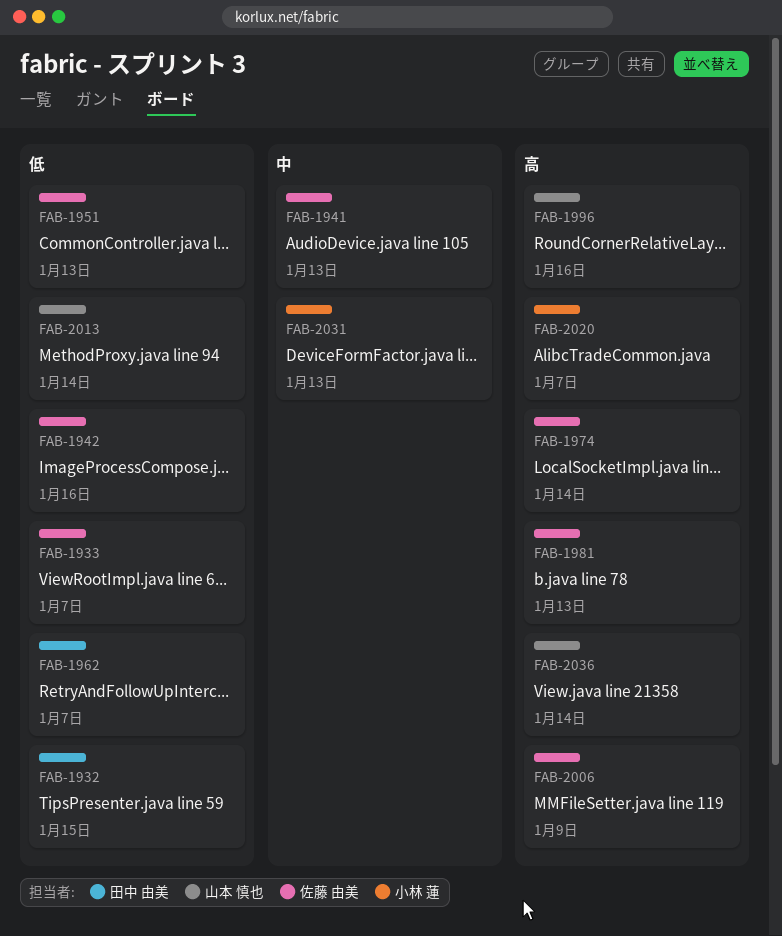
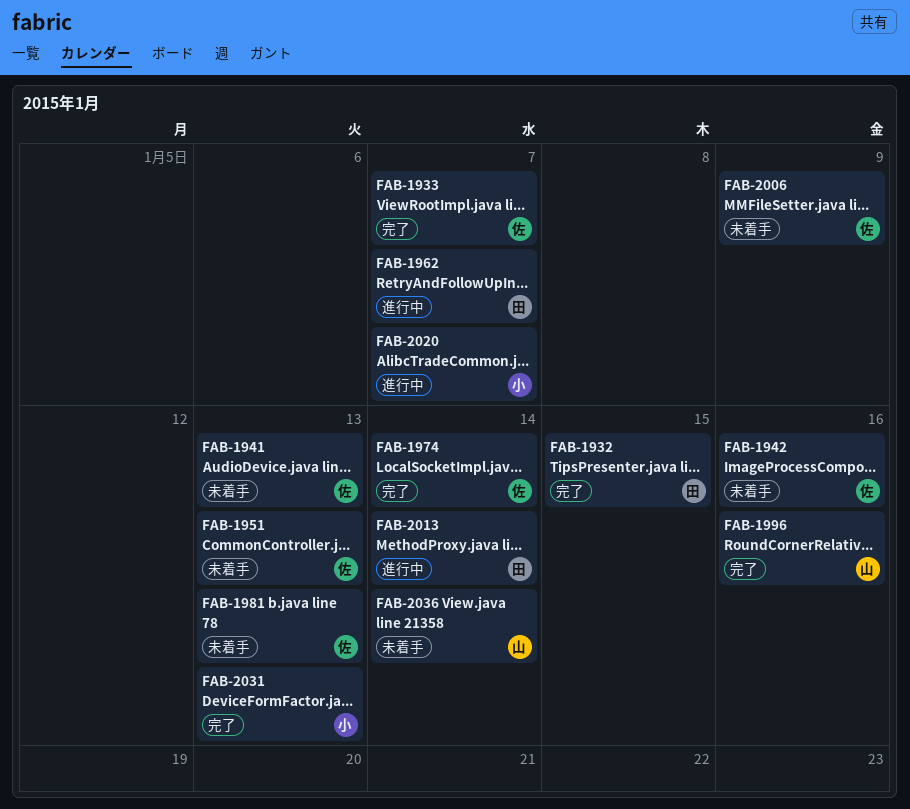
FAB-2013, owner: 山本 慎也 -> 田中 由美

